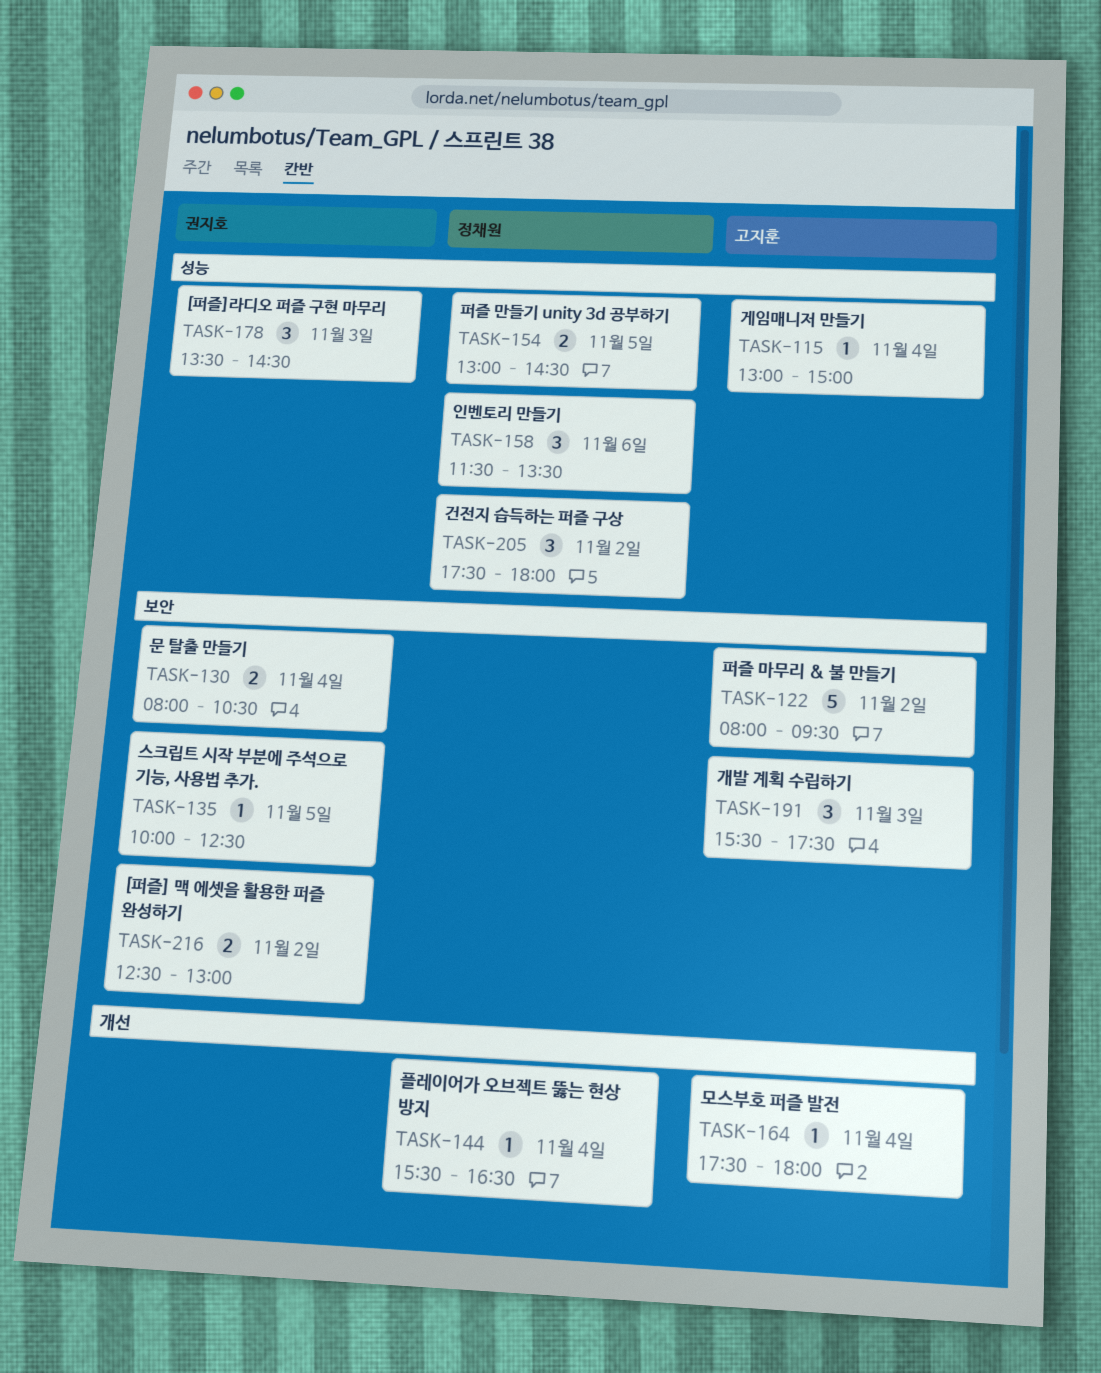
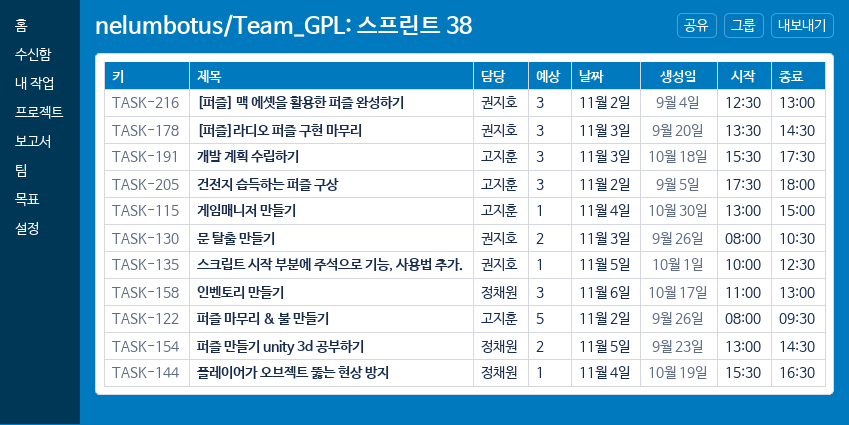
TASK-130, day: Nov 4 -> Nov 3
TASK-158, begins: 11:30 -> 11:00
TASK-158, ends: 13:30 -> 13:00
TASK-164: present -> none
TASK-205, owner: 정채원 -> 고지훈
TASK-216, estimate: 2 -> 3

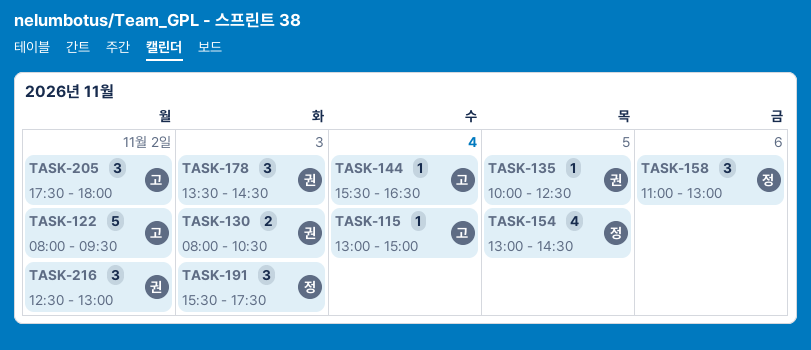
TASK-144, owner: 정채원 -> 고지훈
TASK-154, estimate: 2 -> 4
TASK-191, owner: 고지훈 -> 정채원

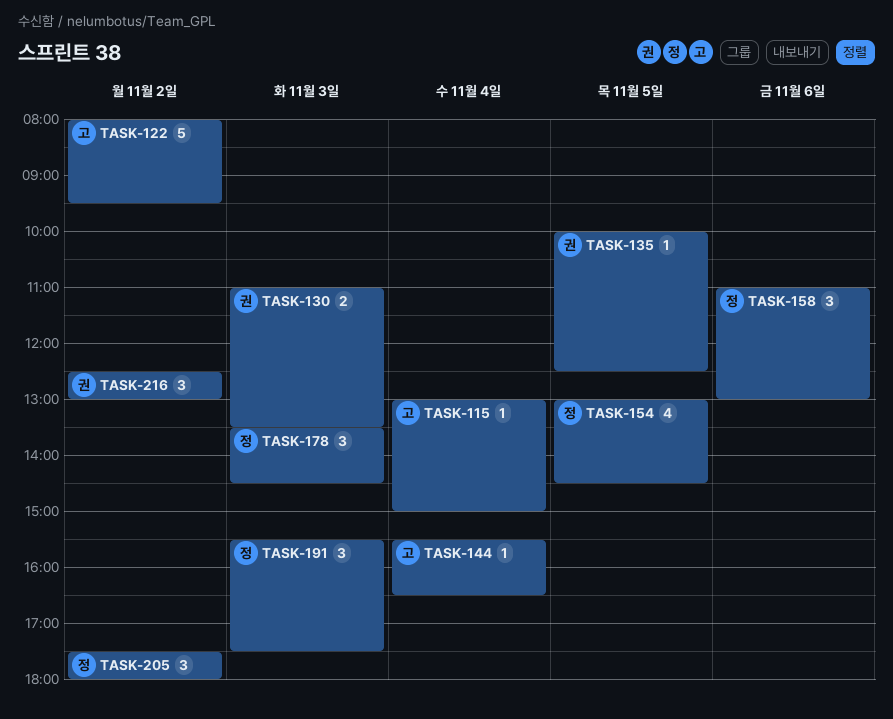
TASK-130, begins: 08:00 -> 11:00
TASK-130, ends: 10:30 -> 13:30
TASK-178, owner: 권 -> 정
TASK-205, owner: 고 -> 정

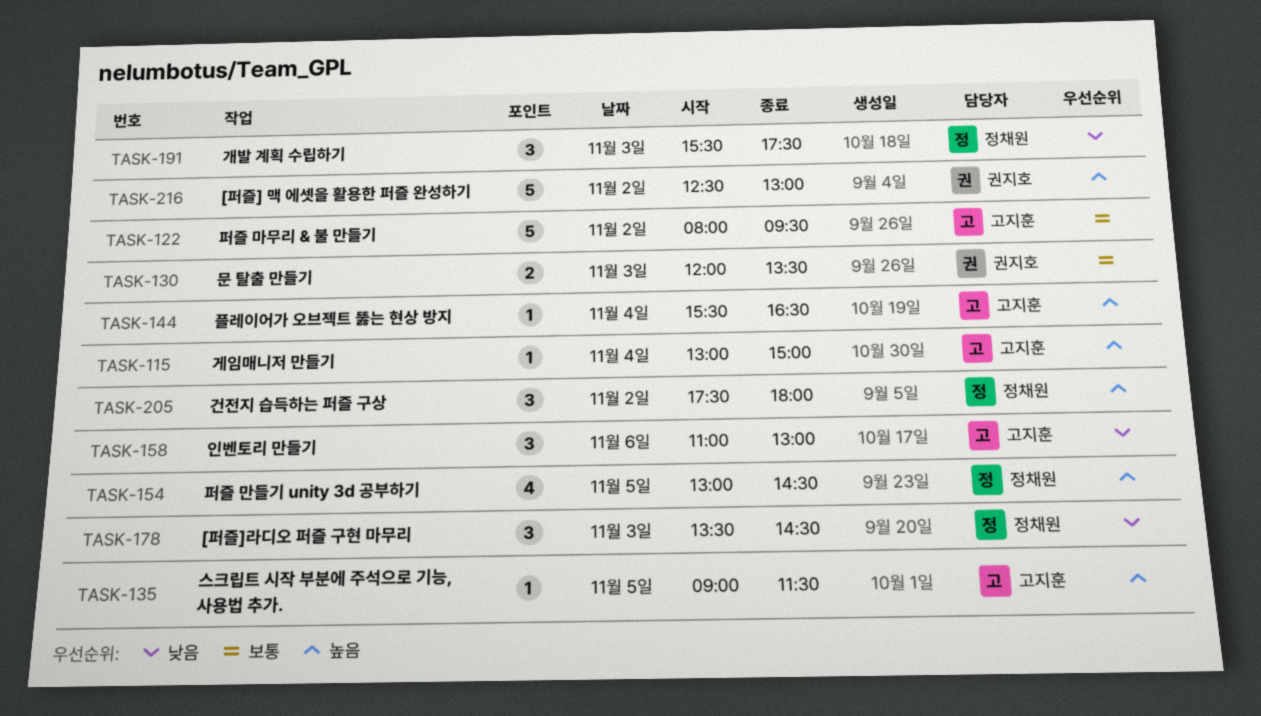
TASK-130, begins: 11:00 -> 12:00
TASK-135, owner: 권지호 -> 고지훈
TASK-135, begins: 10:00 -> 09:00
TASK-135, ends: 12:30 -> 11:30
TASK-158, owner: 정채원 -> 고지훈
TASK-216, estimate: 3 -> 5

